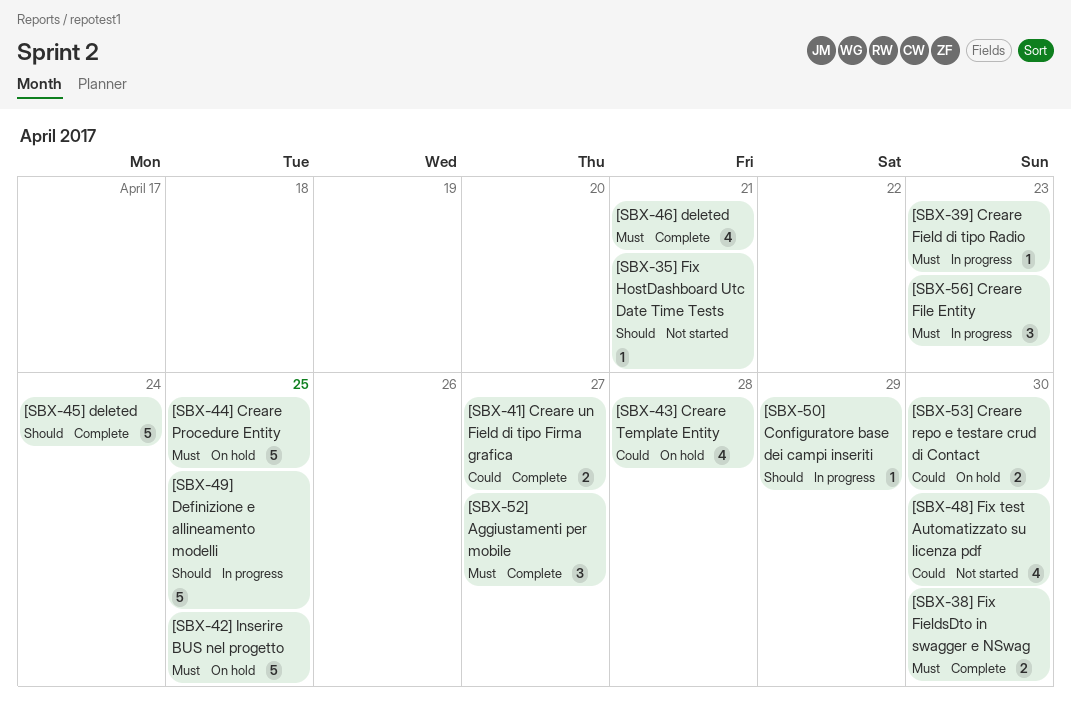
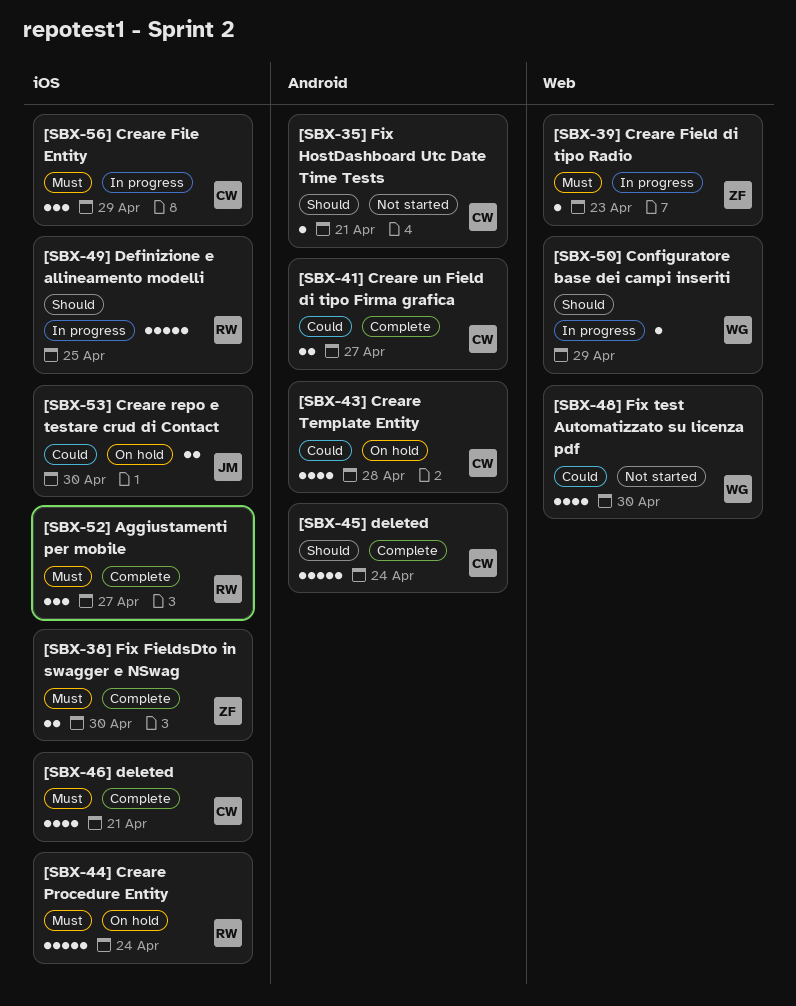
[SBX-42] Inserire BUS nel progetto: present -> none
[SBX-44] Creare Procedure Entity, due: Apr 25 -> Apr 24
[SBX-56] Creare File Entity, due: Apr 23 -> Apr 29

